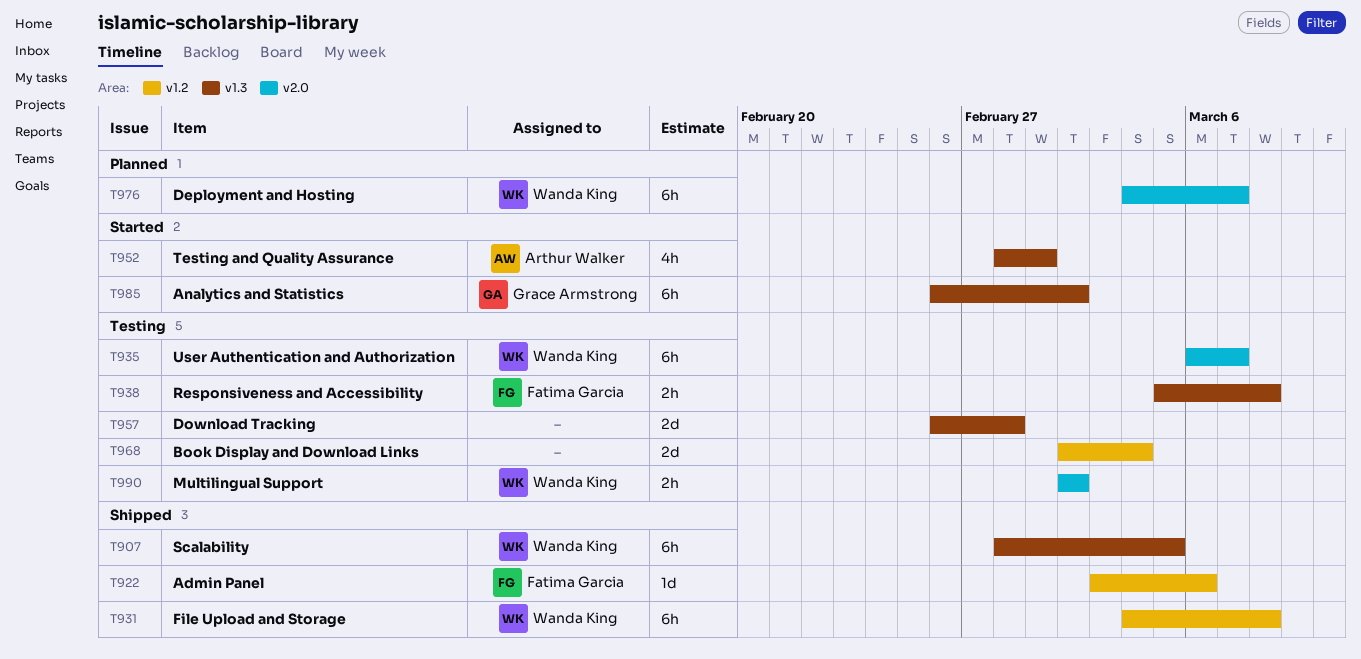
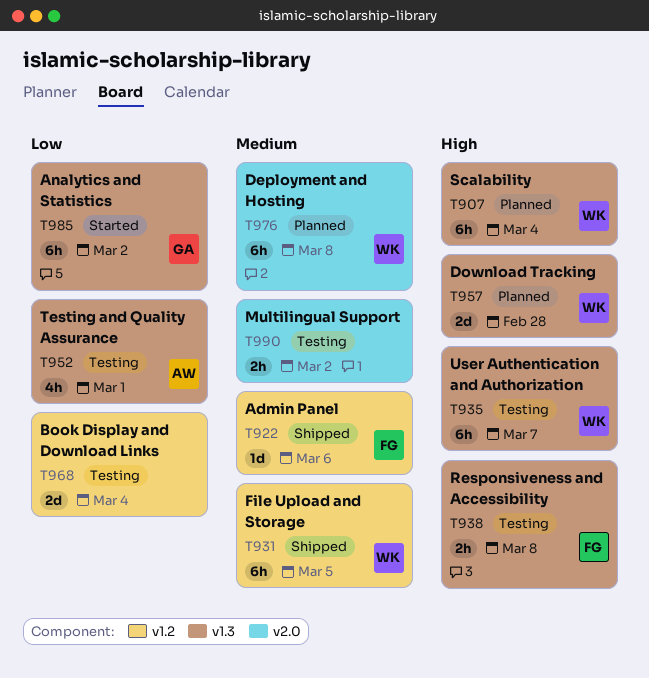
T907, status: Shipped -> Planned
T907, due: Mar 5 -> Mar 4
T931, due: Mar 8 -> Mar 5
T935, label: v2.0 -> v1.3
T952, status: Started -> Testing
T957, status: Testing -> Planned
T957, owner: none -> Wanda King
T976, due: Mar 7 -> Mar 8
T990, owner: Wanda King -> none

